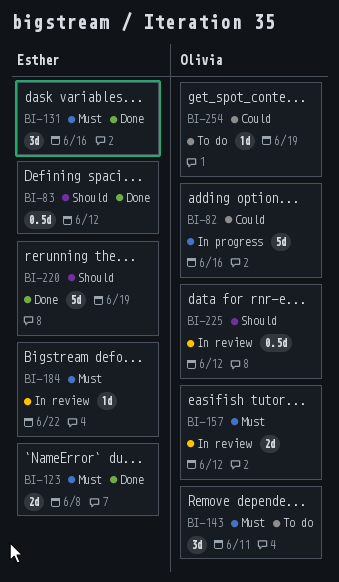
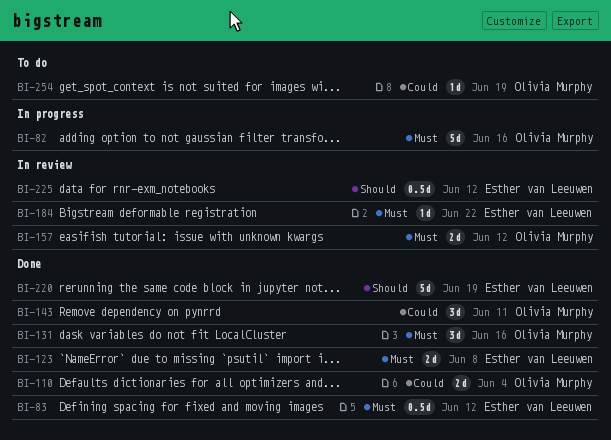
BI-82, priority: Could -> Must
BI-83, priority: Should -> Must
BI-110: none -> present
BI-131, owner: Esther van Leeuwen -> Olivia Murphy
BI-143, status: To do -> Done
BI-143, priority: Must -> Could
BI-225, owner: Olivia Murphy -> Esther van Leeuwen

